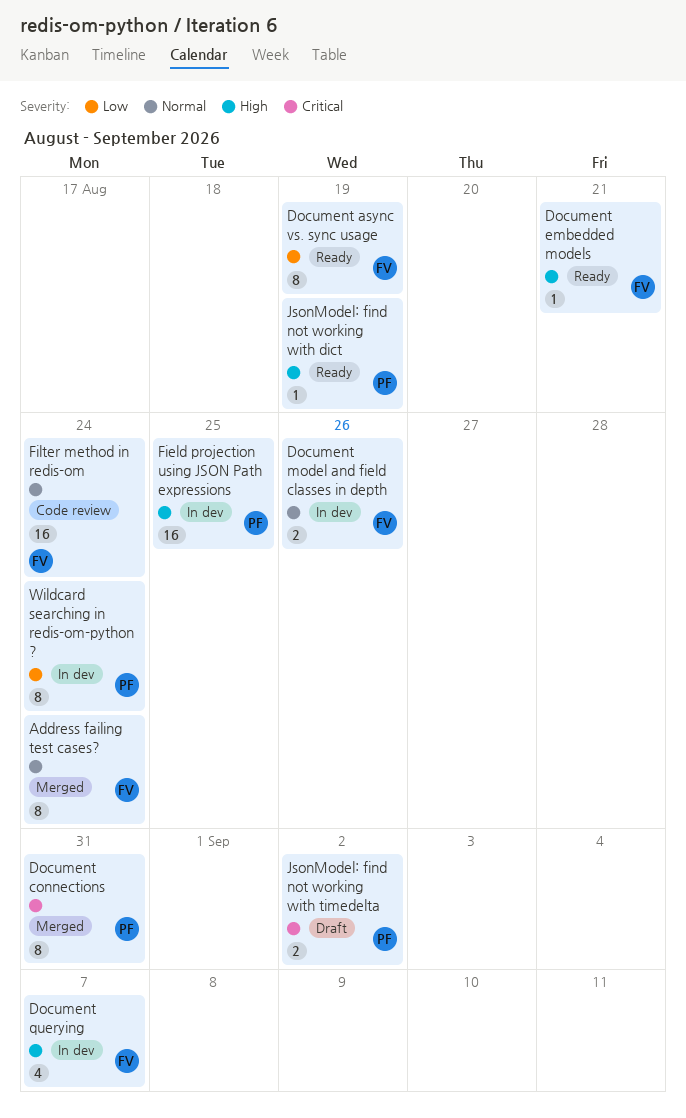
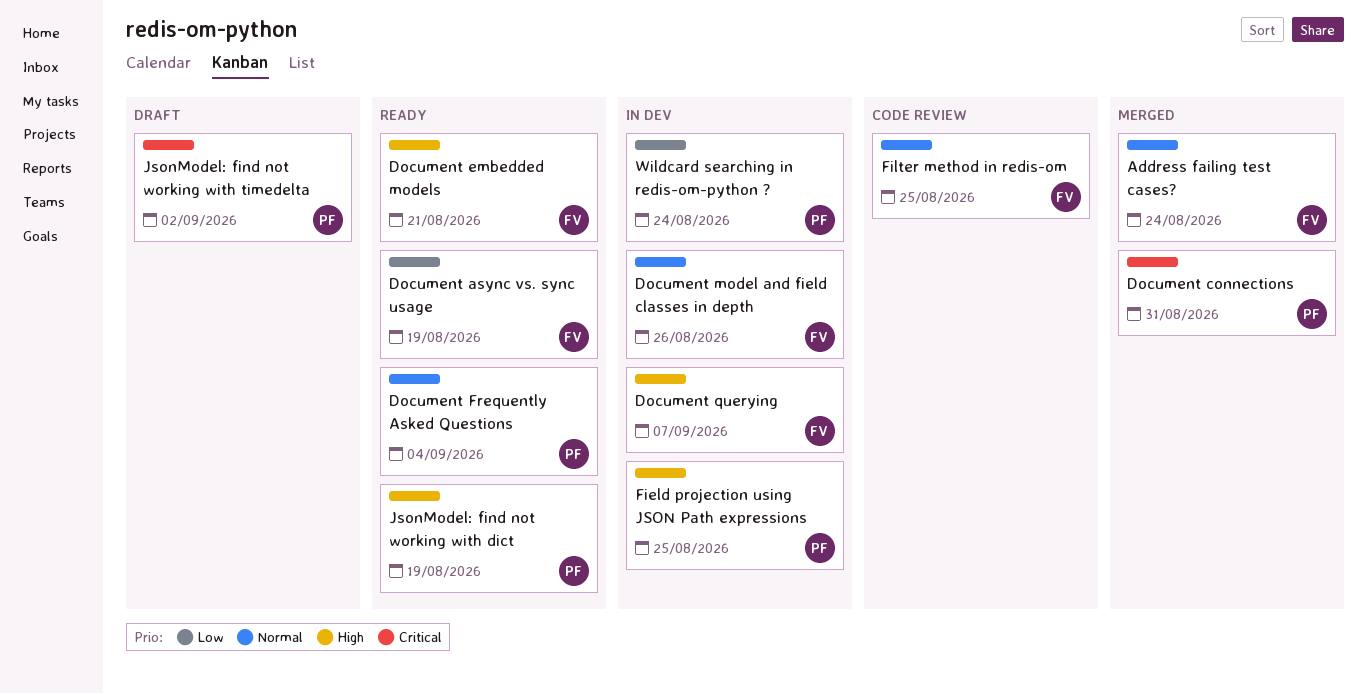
Document Frequently Asked Questions: none -> present
Filter method in redis-om, due: Aug 24 -> Aug 25

